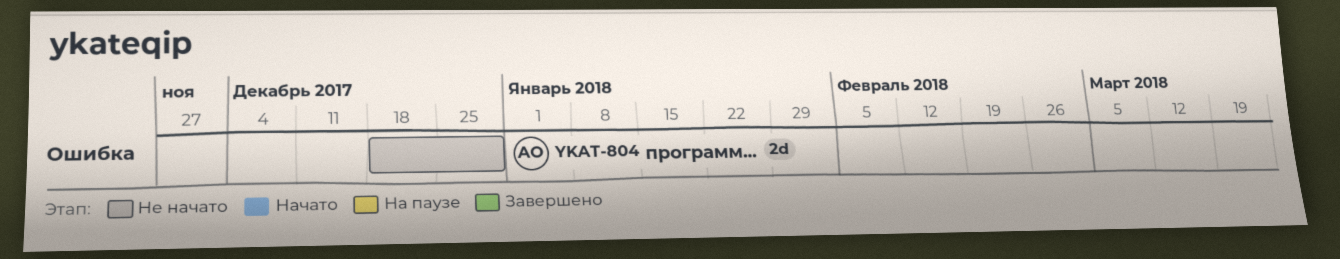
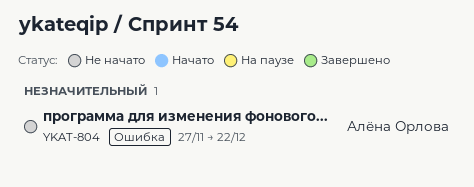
YKAT-804, start: Dec 18 -> Nov 27
YKAT-804, due: Dec 29 -> Dec 22

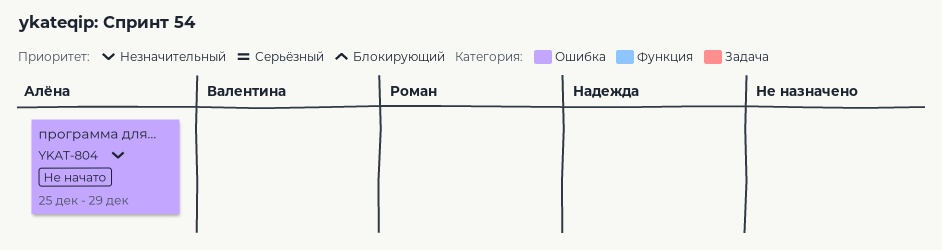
YKAT-804, start: Nov 27 -> Dec 25
YKAT-804, due: Dec 22 -> Dec 29

